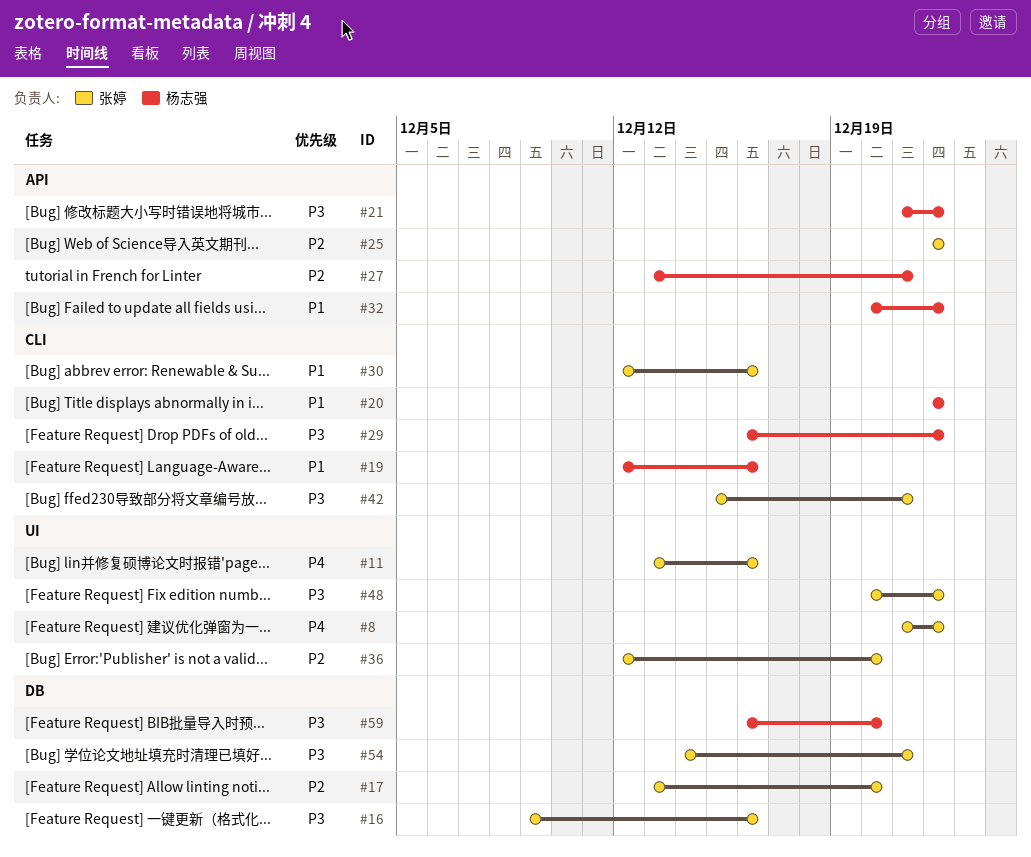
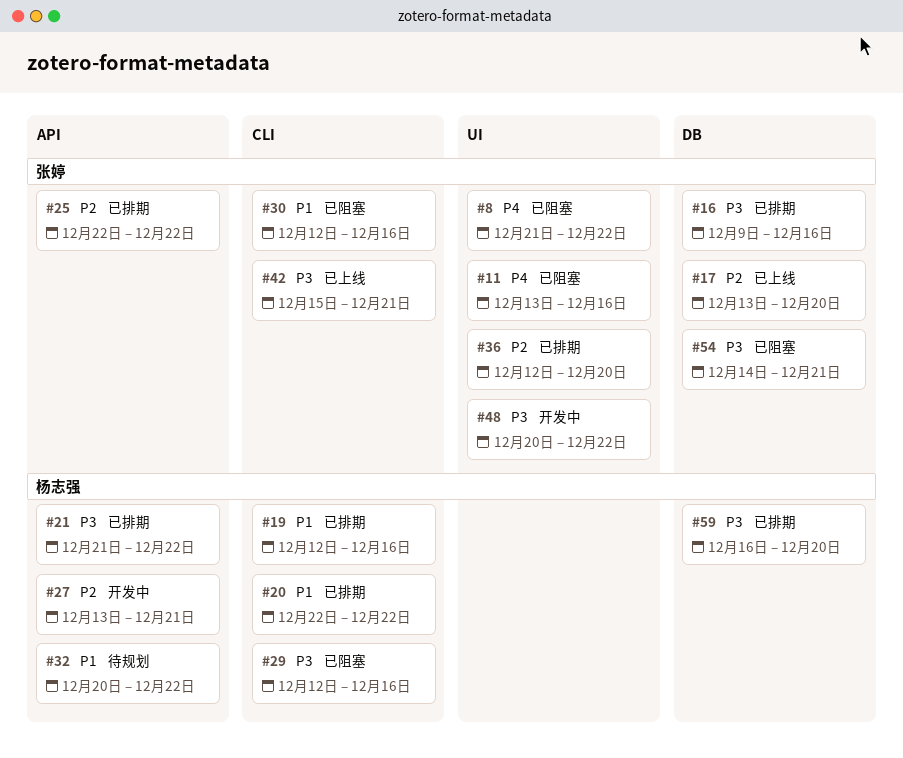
#29, start: Dec 16 -> Dec 12
#29, due: Dec 22 -> Dec 16

